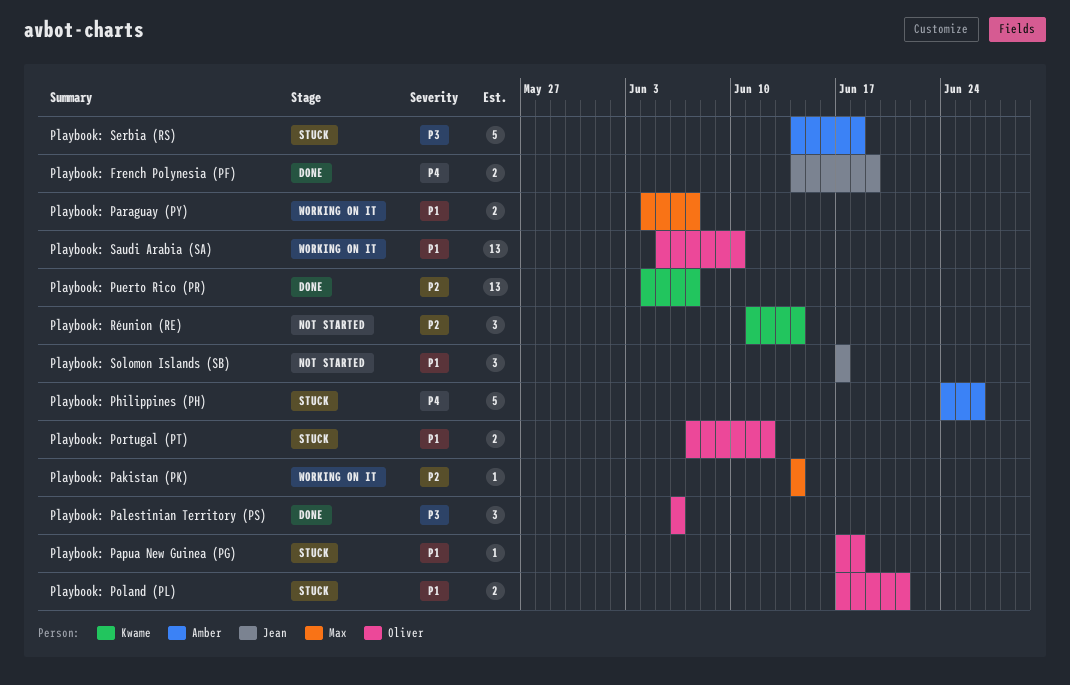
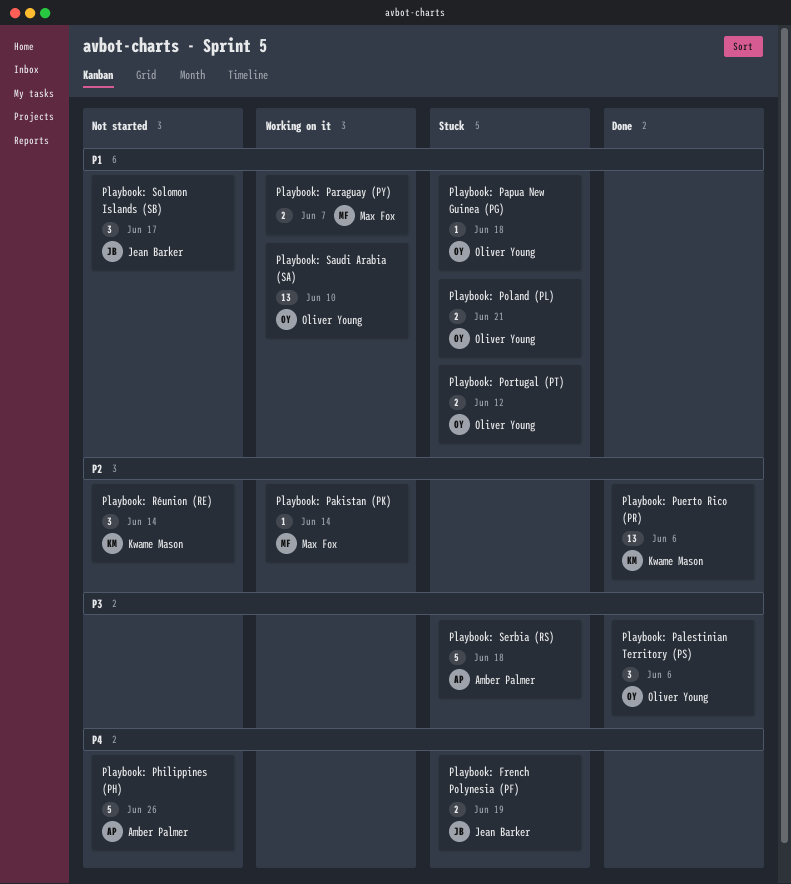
Playbook: French Polynesia (PF), status: Done -> Stuck
Playbook: Philippines (PH), status: Stuck -> Not started
Playbook: Puerto Rico (PR), due: Jun 7 -> Jun 6

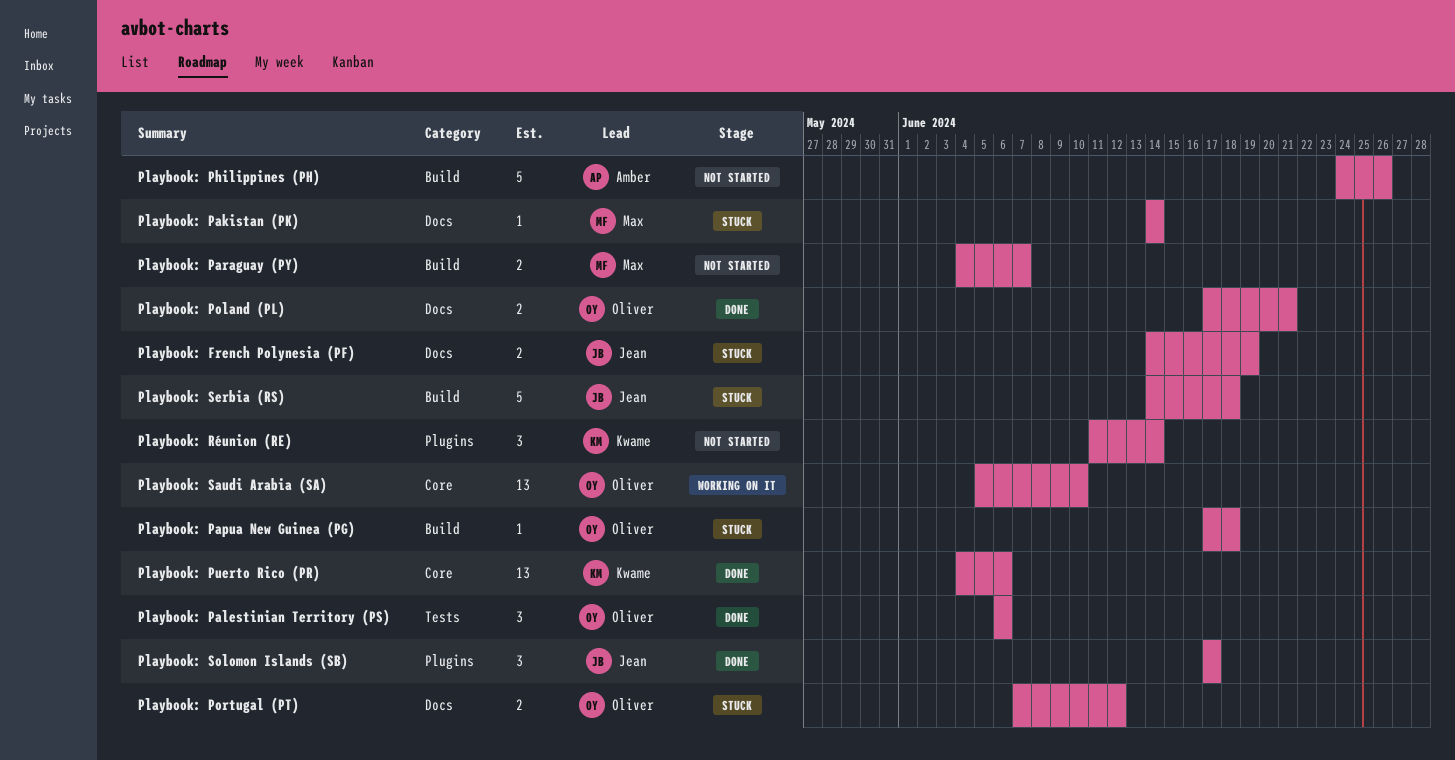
Playbook: Pakistan (PK), status: Working on it -> Stuck
Playbook: Paraguay (PY), status: Working on it -> Not started
Playbook: Poland (PL), status: Stuck -> Done
Playbook: Serbia (RS), owner: Amber Palmer -> Jean Barker
Playbook: Solomon Islands (SB), status: Not started -> Done

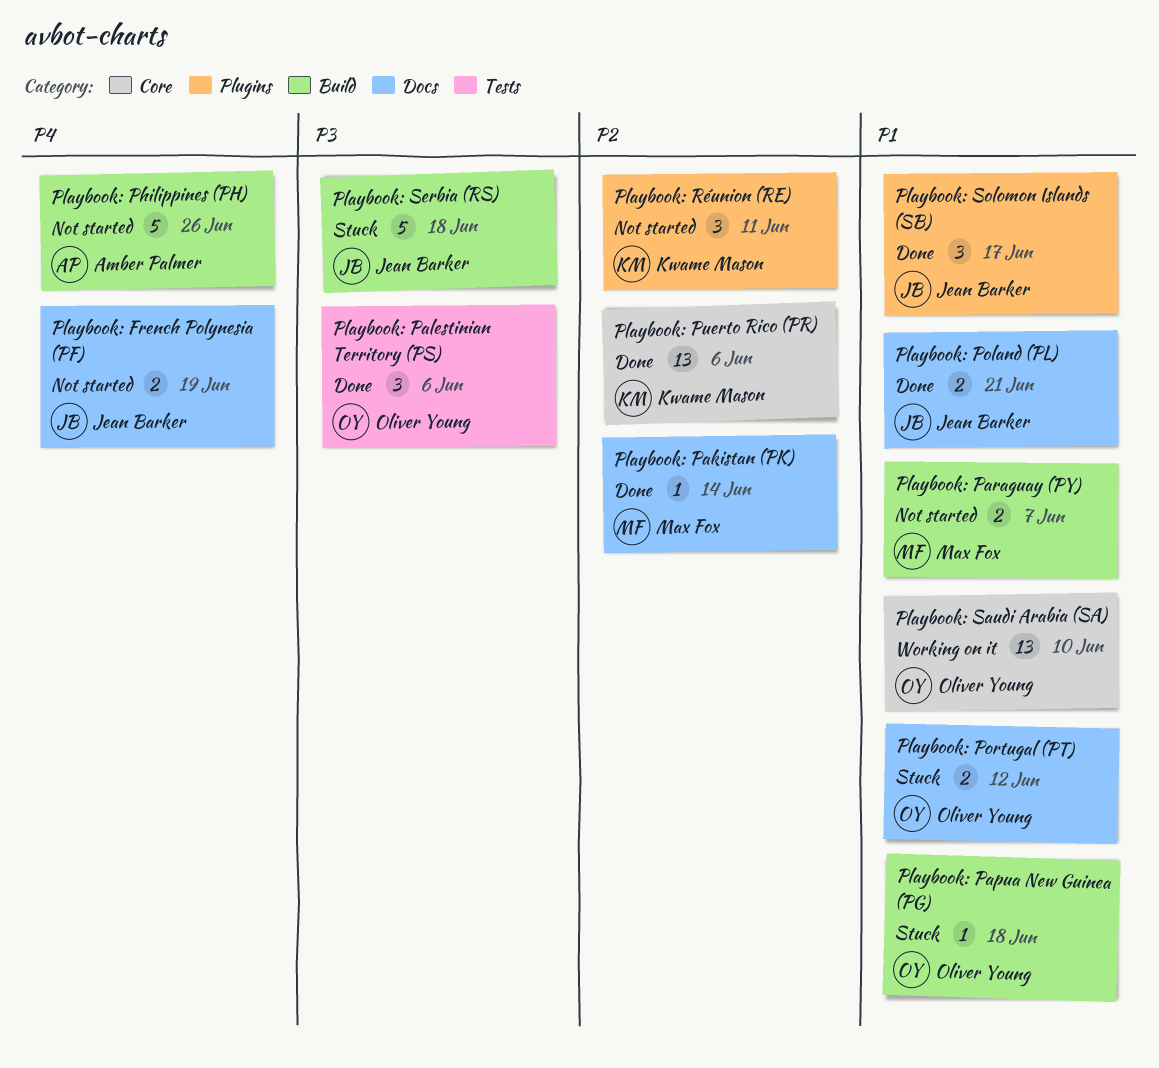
Playbook: French Polynesia (PF), status: Stuck -> Not started
Playbook: Pakistan (PK), status: Stuck -> Done
Playbook: Poland (PL), owner: Oliver Young -> Jean Barker
Playbook: Réunion (RE), due: Jun 14 -> Jun 11

